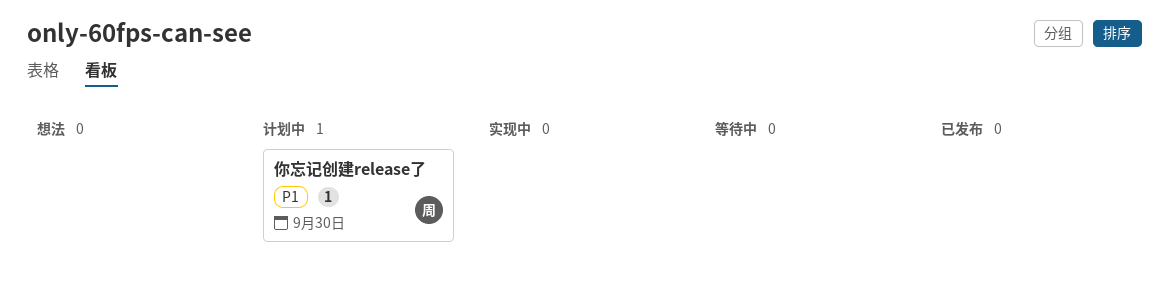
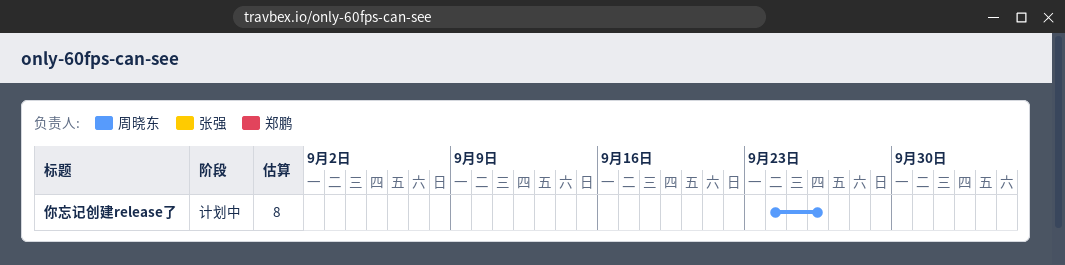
你忘记创建release了, estimate: 1 -> 8
你忘记创建release了, due: Sep 30 -> Sep 26

